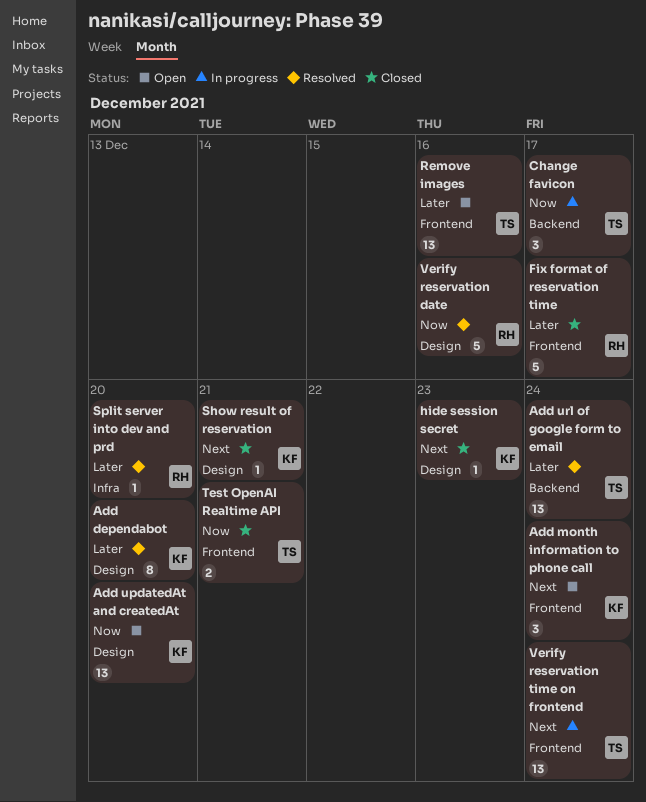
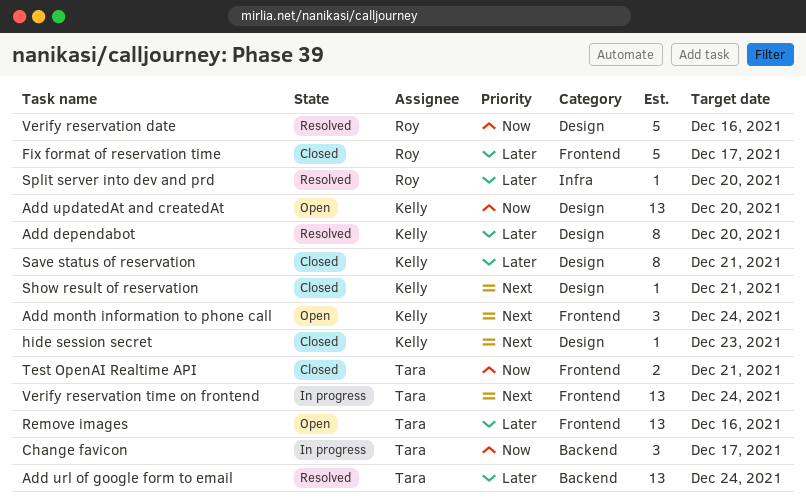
Save status of reservation: none -> present

